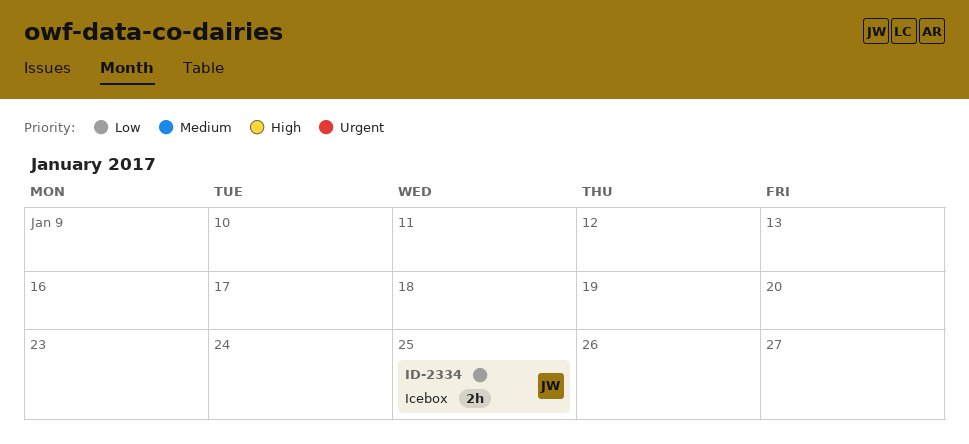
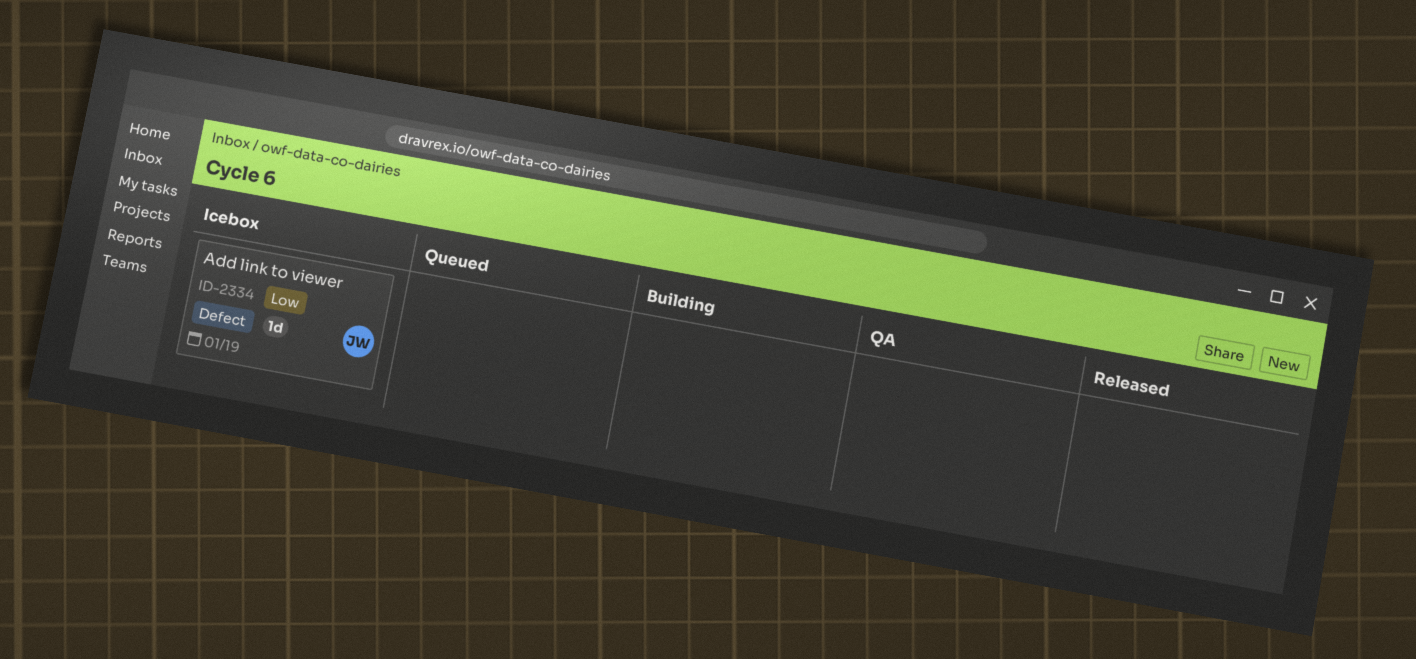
ID-2334, estimate: 2h -> 1d
ID-2334, due: Jan 25 -> Jan 19

